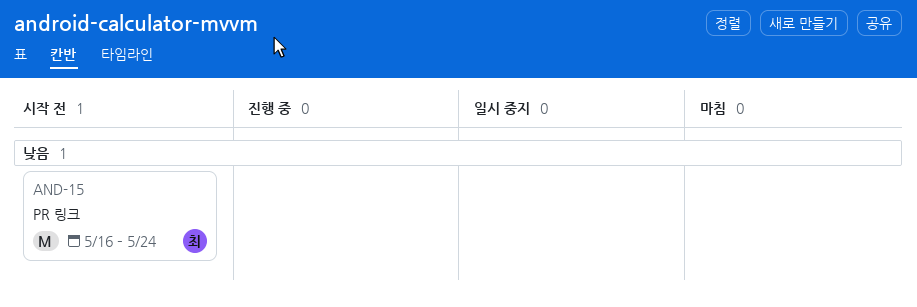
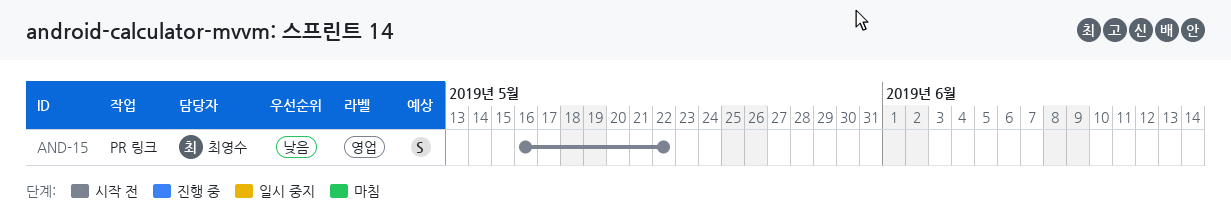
AND-15, estimate: M -> S
AND-15, due: May 24 -> May 22

